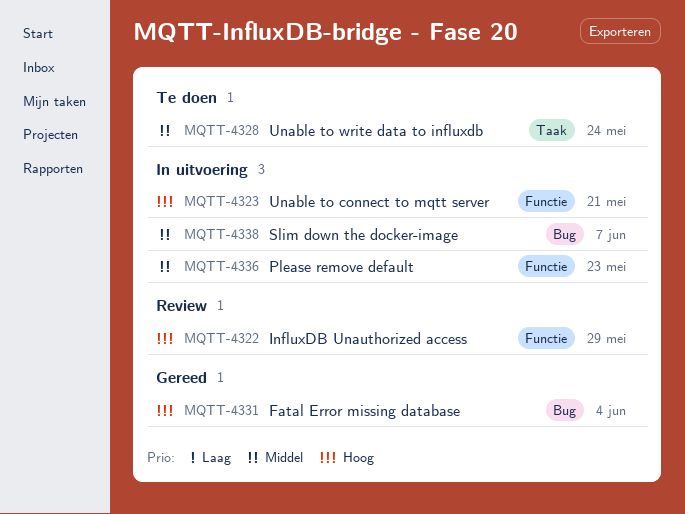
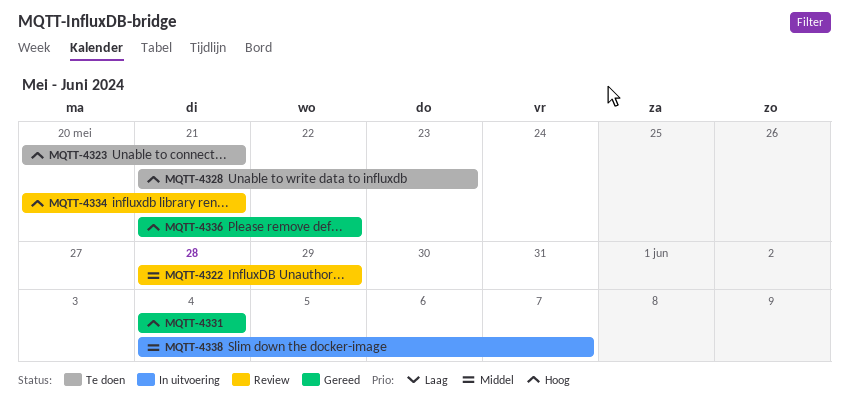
MQTT-4322, priority: Hoog -> Middel
MQTT-4323, status: In uitvoering -> Te doen
MQTT-4328, priority: Middel -> Hoog
MQTT-4328, due: May 24 -> May 23
MQTT-4334: none -> present
MQTT-4336, status: In uitvoering -> Gereed
MQTT-4336, priority: Middel -> Hoog
MQTT-4336, due: May 23 -> May 22

